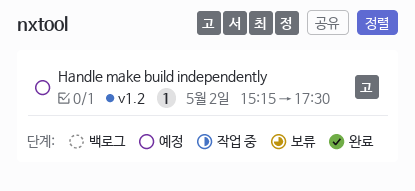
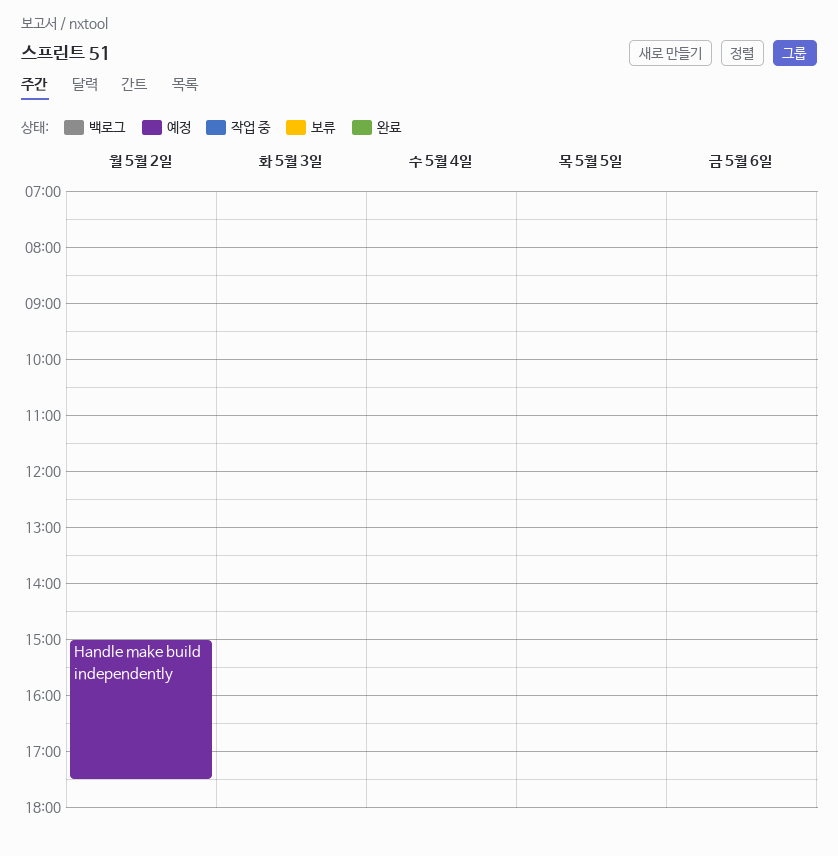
Handle make build independently, begins: 15:15 -> 15:00

